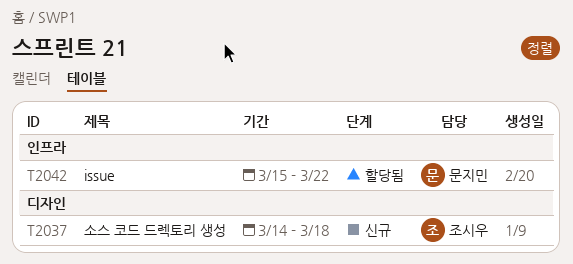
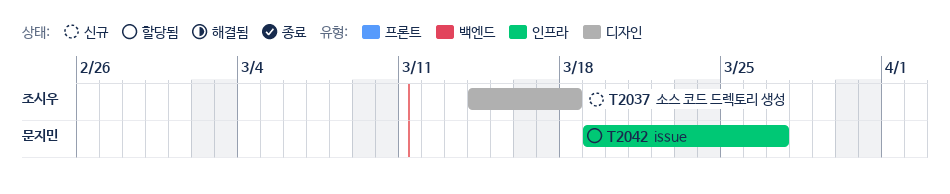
T2042, start: Mar 15 -> Mar 19
T2042, due: Mar 22 -> Mar 27

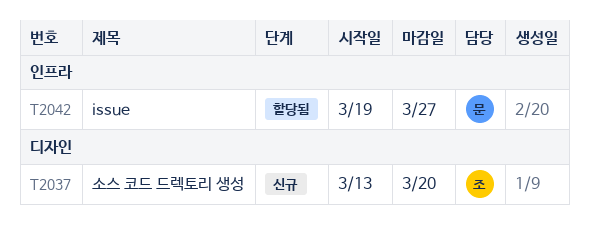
T2037, start: Mar 14 -> Mar 13
T2037, due: Mar 18 -> Mar 20

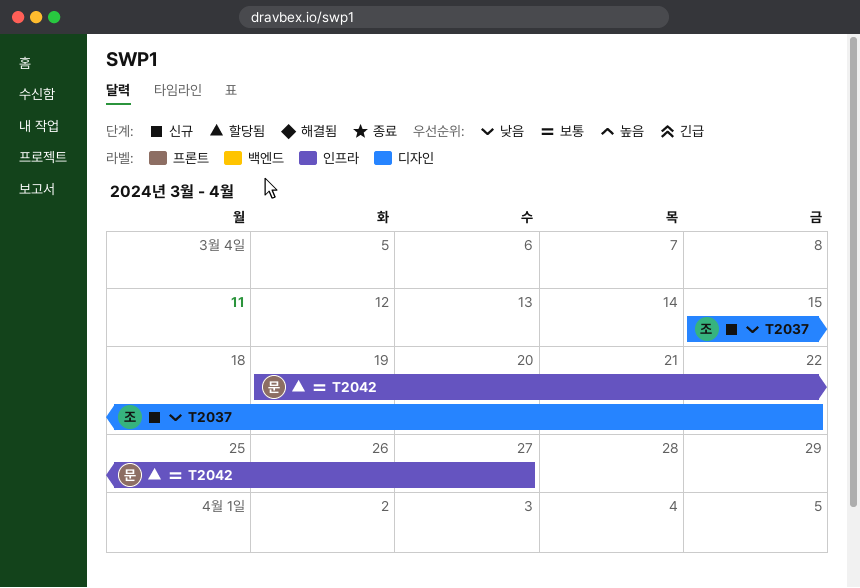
T2037, start: Mar 13 -> Mar 15
T2037, due: Mar 20 -> Mar 22

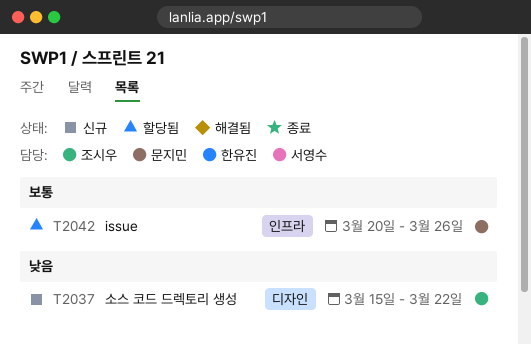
T2042, start: Mar 19 -> Mar 20
T2042, due: Mar 27 -> Mar 26

